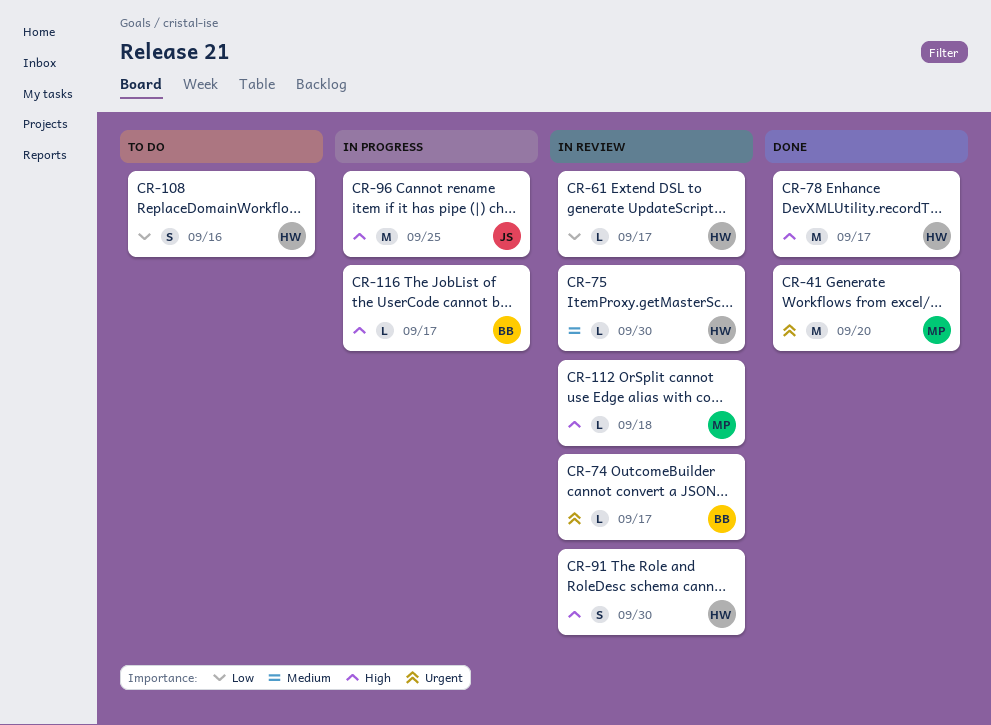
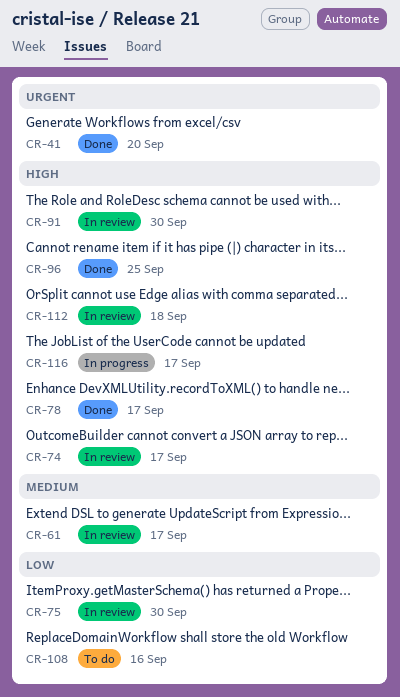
CR-61, priority: Low -> Medium
CR-74, priority: Urgent -> High
CR-75, priority: Medium -> Low
CR-96, status: In progress -> Done

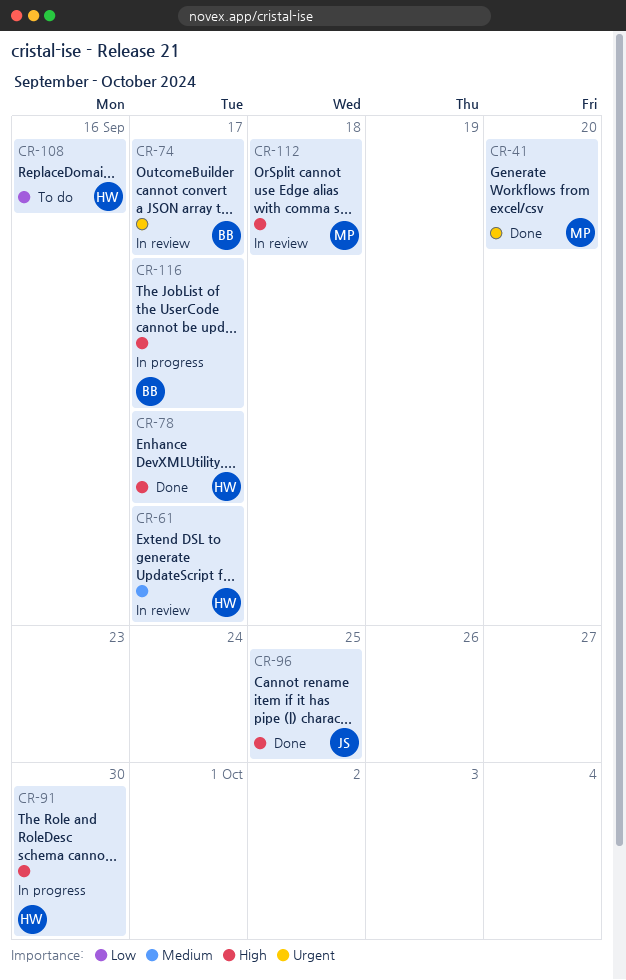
CR-74, priority: High -> Urgent
CR-75: present -> none
CR-91, status: In review -> In progress

